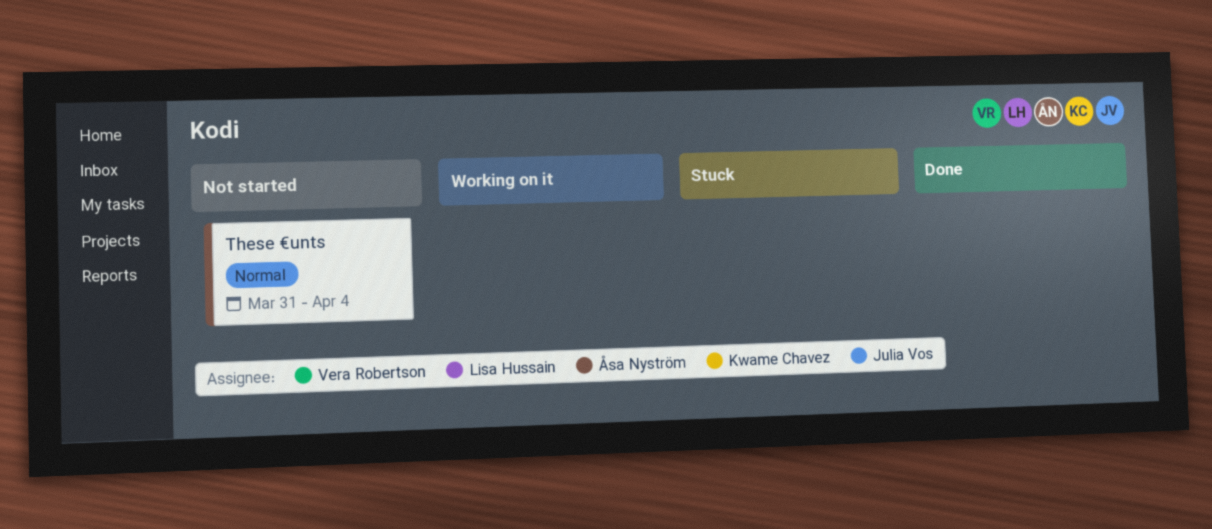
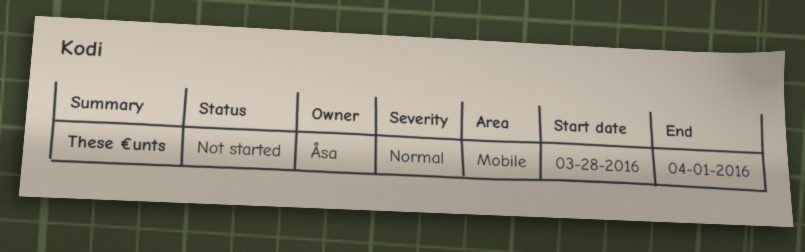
These €unts, start: Mar 31 -> Mar 28
These €unts, due: Apr 4 -> Apr 1

